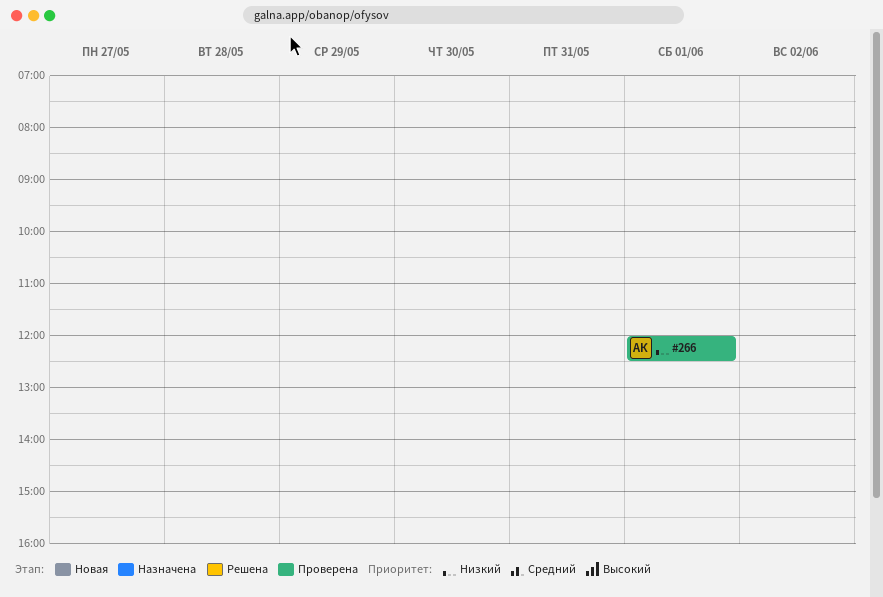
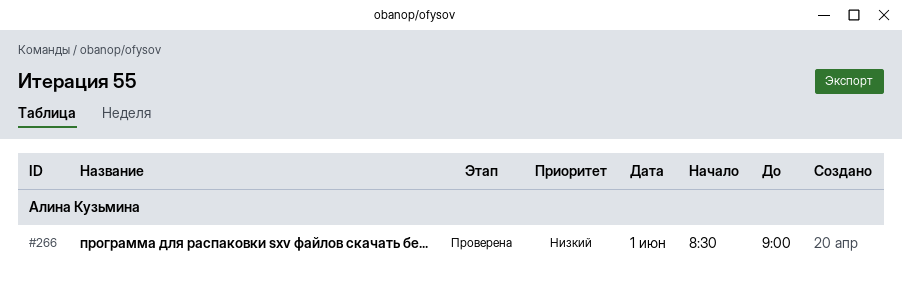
#266, begins: 12:00 -> 08:30
#266, ends: 12:30 -> 09:00

